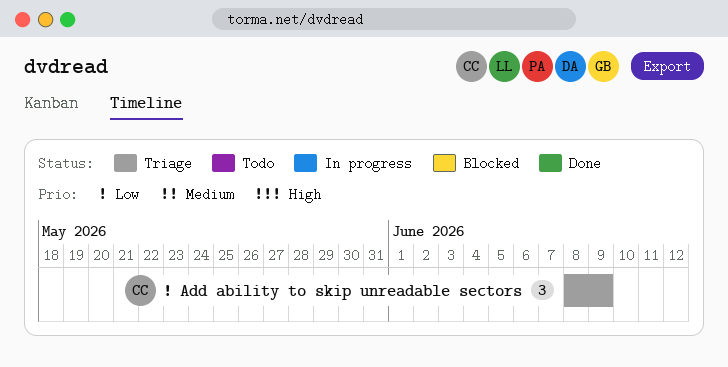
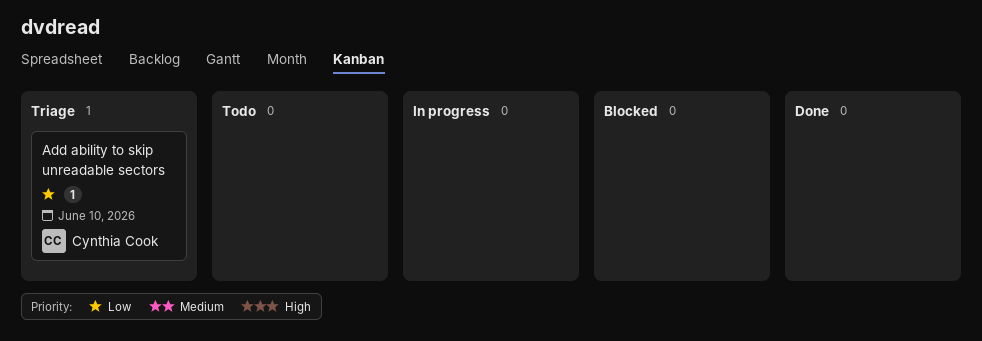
Add ability to skip unreadable sectors, estimate: 3 -> 1
Add ability to skip unreadable sectors, due: Jun 9 -> Jun 10

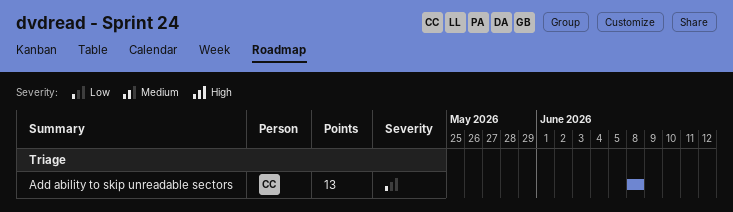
Add ability to skip unreadable sectors, estimate: 1 -> 13
Add ability to skip unreadable sectors, due: Jun 10 -> Jun 8

